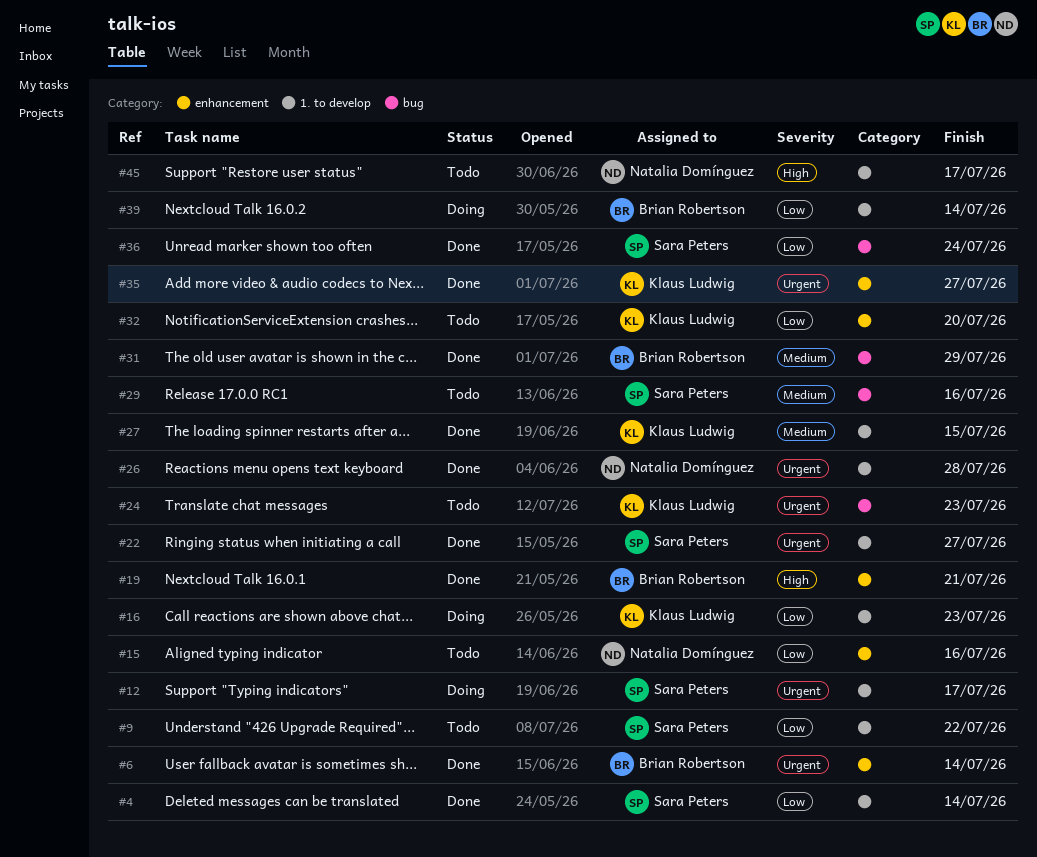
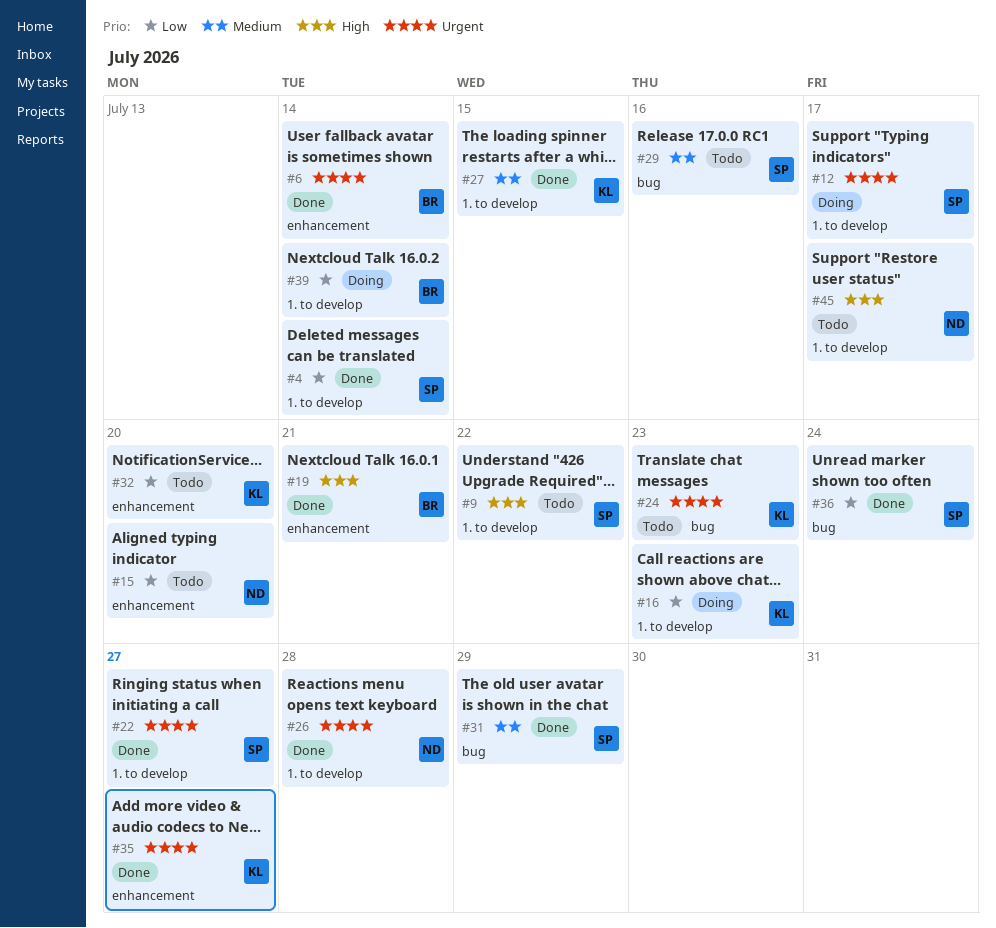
#9, priority: Low -> High
#15, due: Jul 16 -> Jul 20
#31, owner: Brian Robertson -> Sara Peters

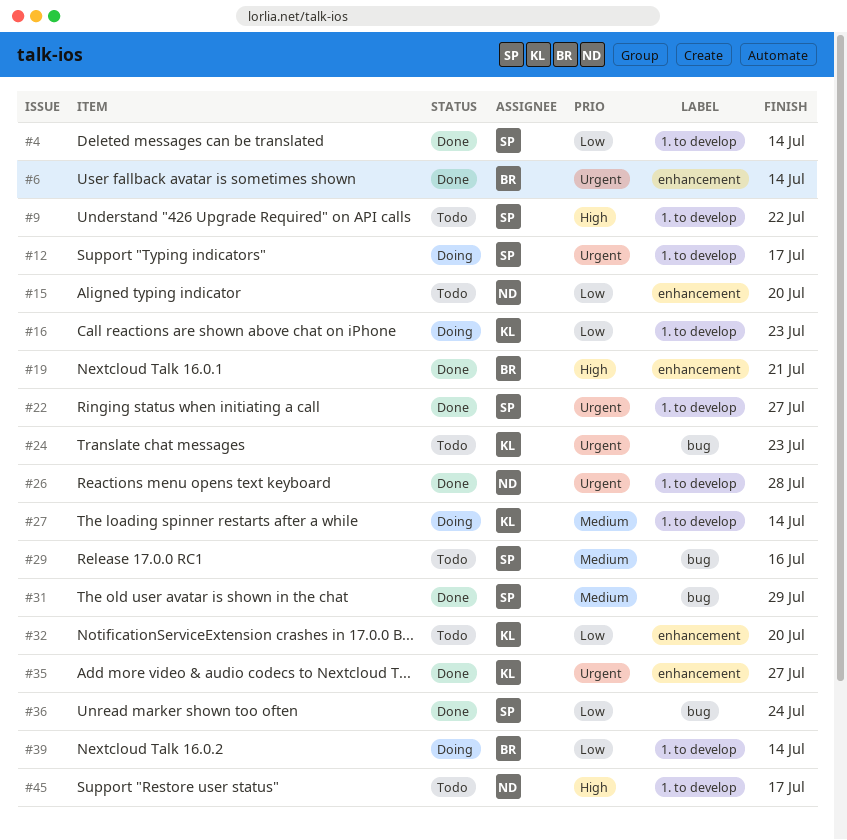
#27, status: Done -> Doing
#27, due: Jul 15 -> Jul 14

